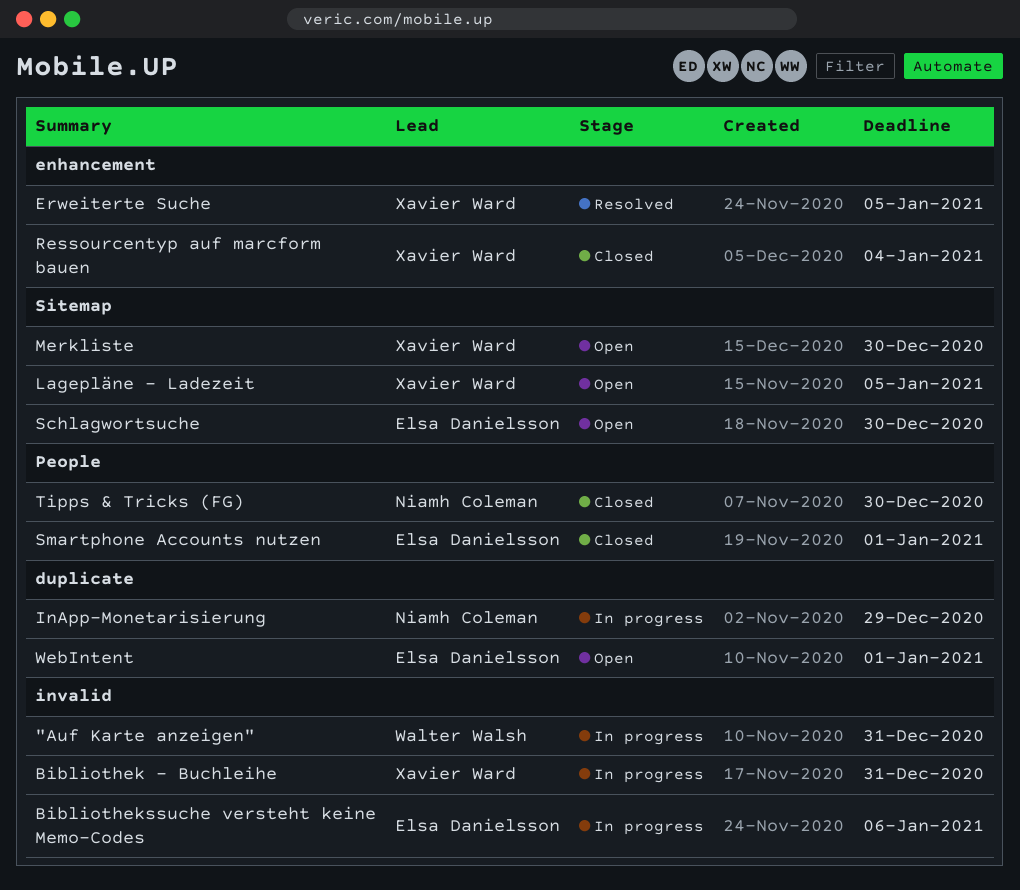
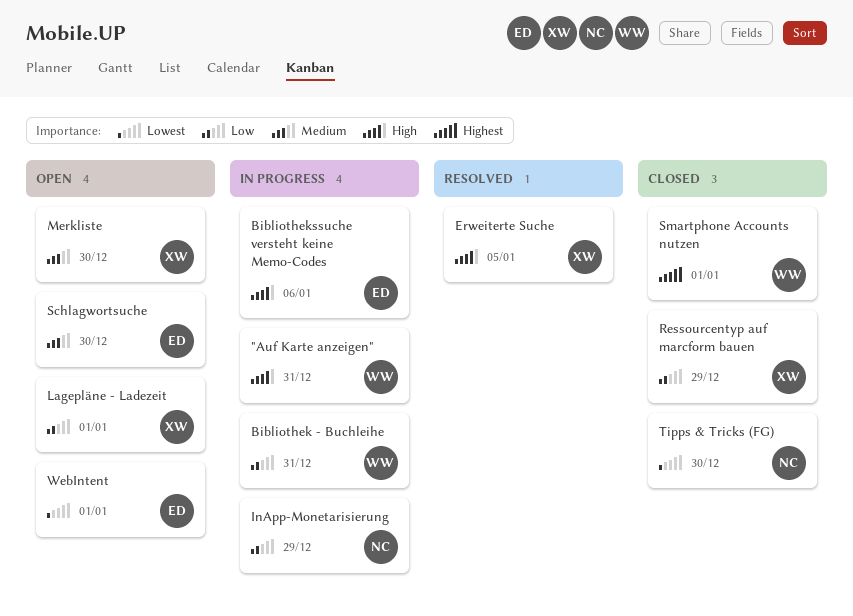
Bibliothek - Buchleihe, owner: Xavier Ward -> Walter Walsh
Lagepläne - Ladezeit, due: Jan 5 -> Jan 1
Ressourcentyp auf marcform bauen, due: Jan 4 -> Dec 29
Smartphone Accounts nutzen, owner: Elsa Danielsson -> Walter Walsh

